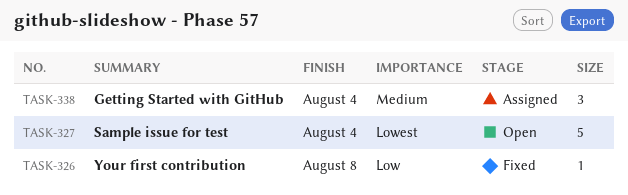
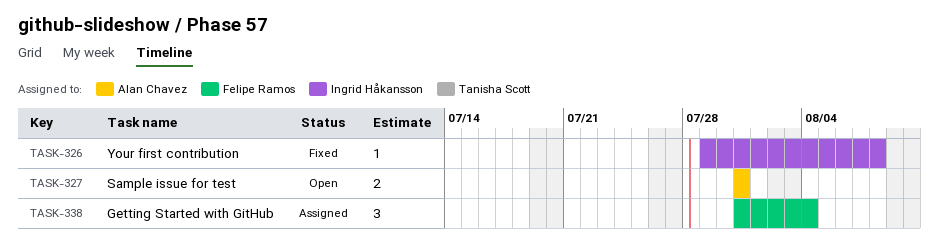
TASK-327, estimate: 5 -> 2
TASK-327, due: Aug 4 -> Jul 31

